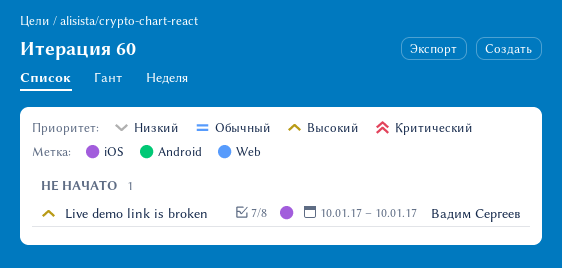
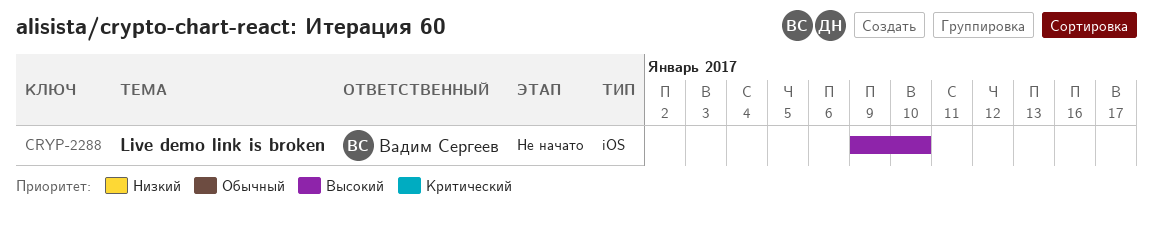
Live demo link is broken, start: Jan 10 -> Jan 9

